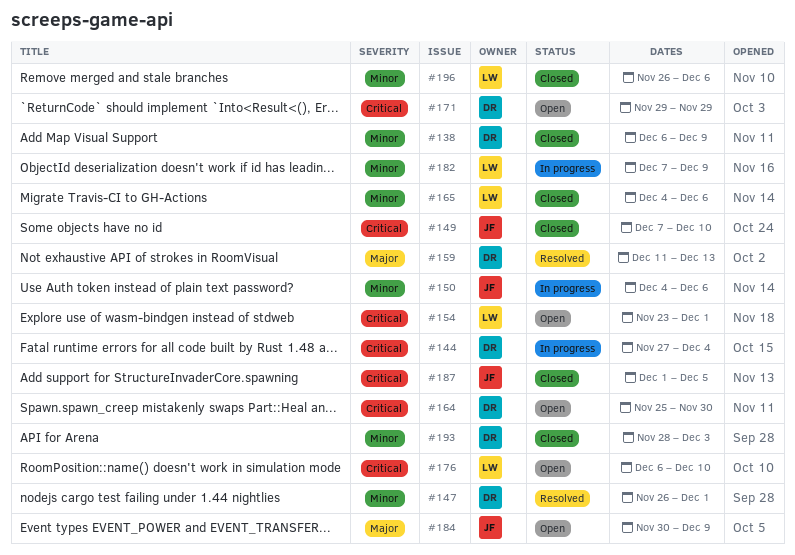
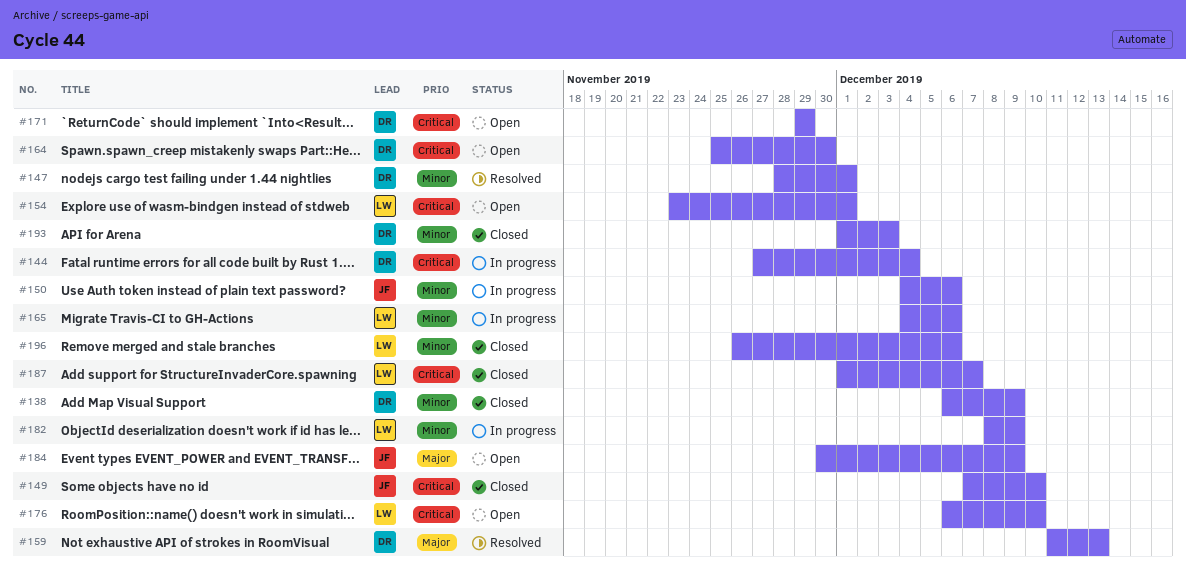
#147, start: Nov 26 -> Nov 28
#165, status: Closed -> In progress
#182, start: Dec 7 -> Dec 8
#187, owner: JF -> LW
#187, due: Dec 5 -> Dec 7
#193, start: Nov 28 -> Dec 1

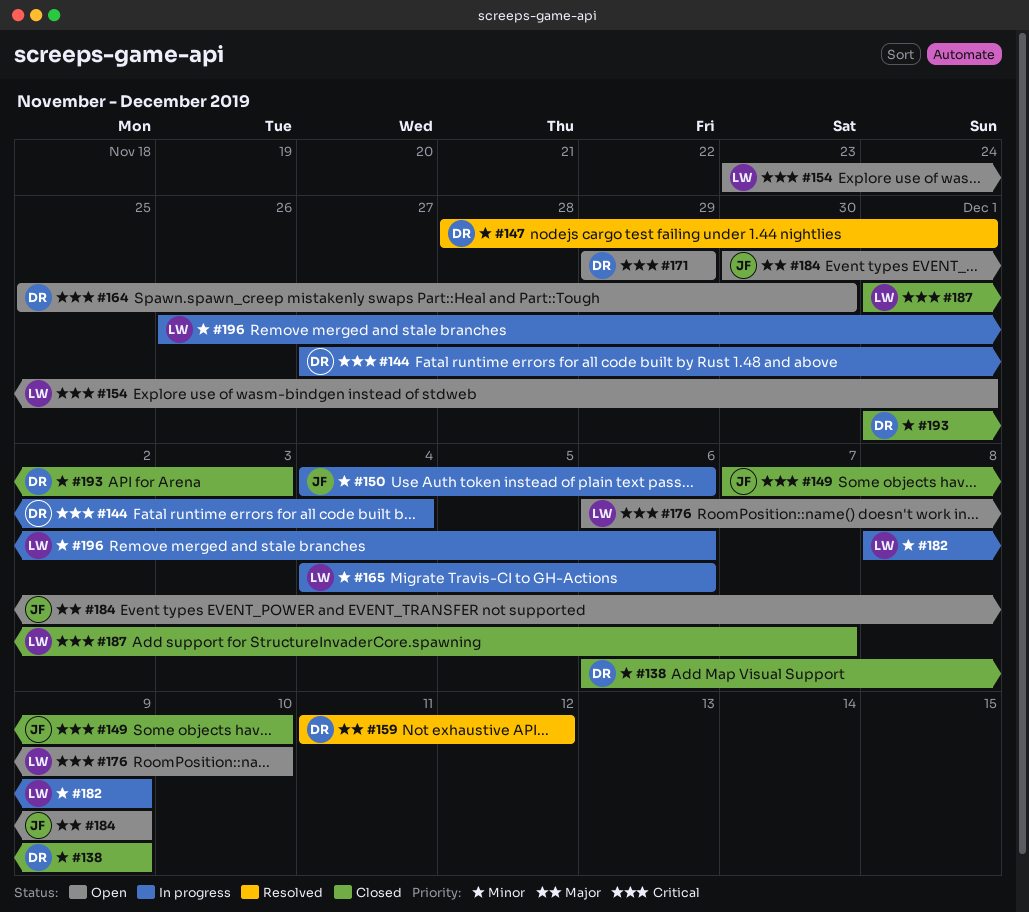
#159, due: Dec 13 -> Dec 12
#196, status: Closed -> In progress

